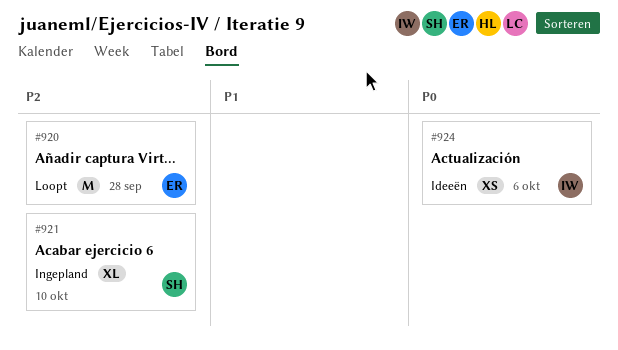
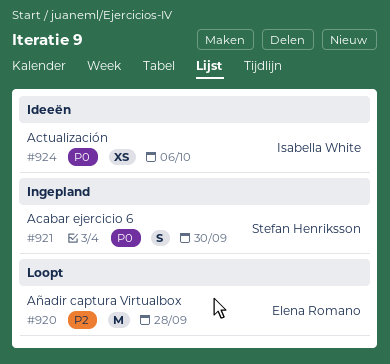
#921, priority: P2 -> P0
#921, estimate: XL -> S
#921, due: Oct 10 -> Sep 30

